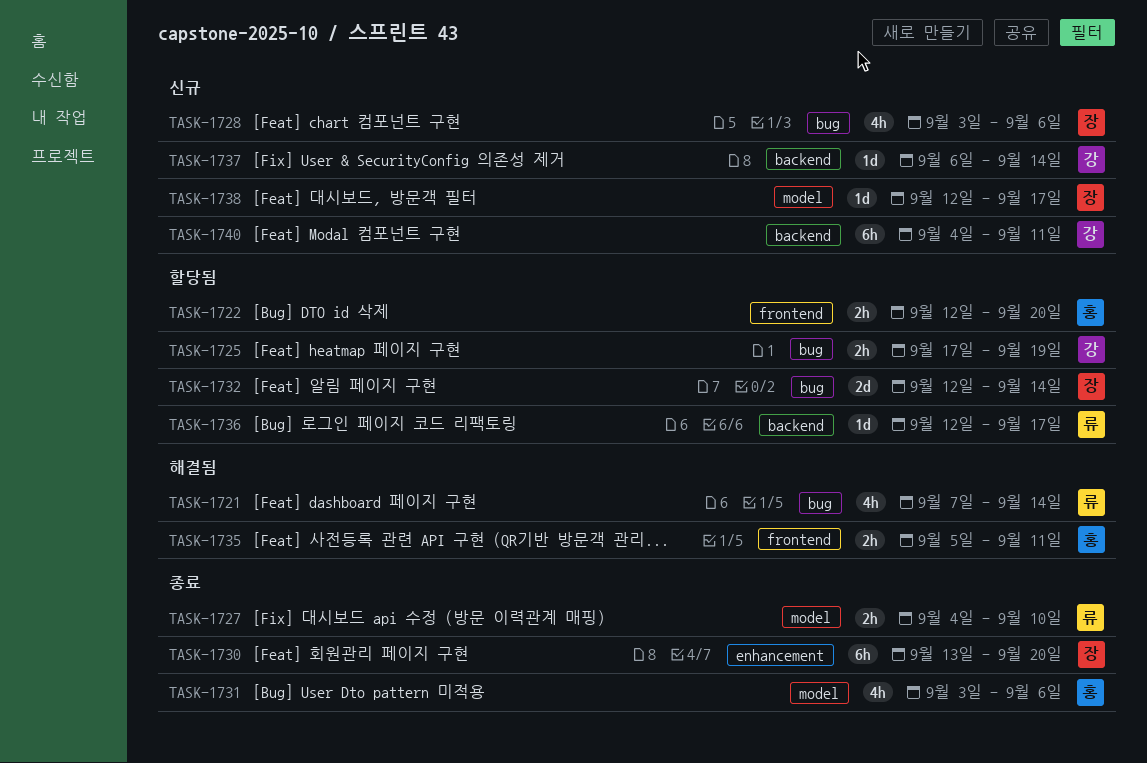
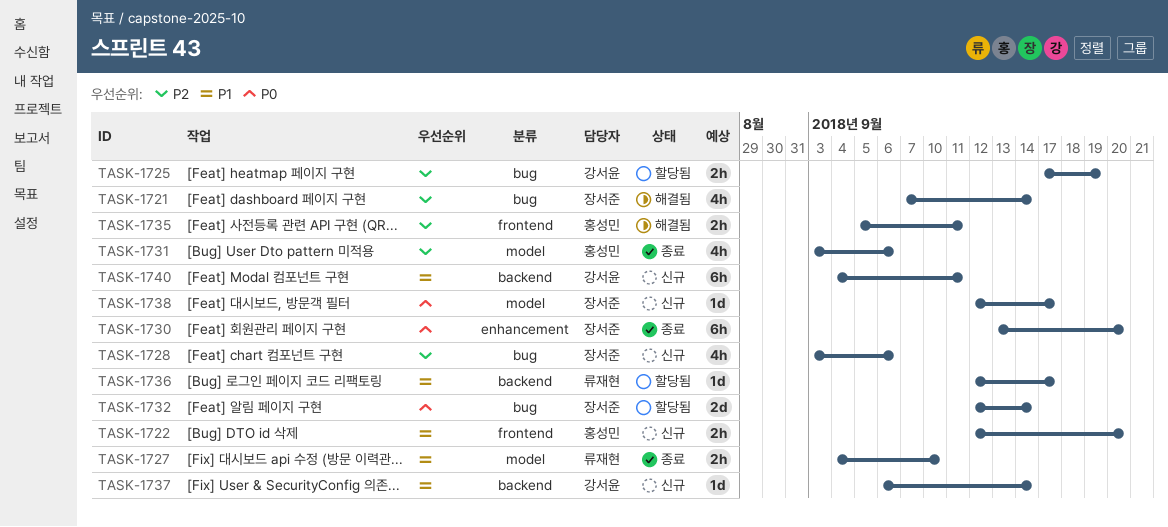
TASK-1721, owner: 류재현 -> 장서준
TASK-1722, status: 할당됨 -> 신규

